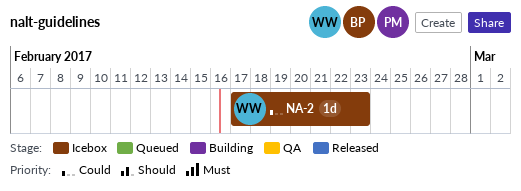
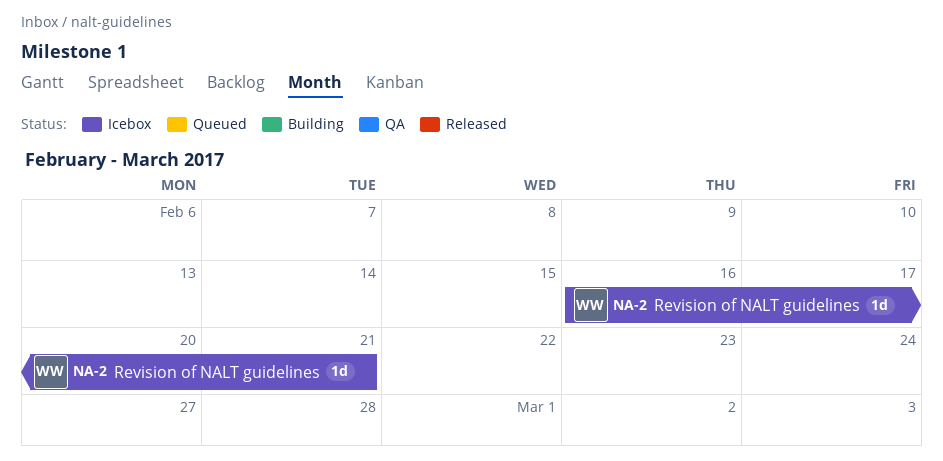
NA-2, start: Feb 17 -> Feb 16
NA-2, due: Feb 23 -> Feb 21

